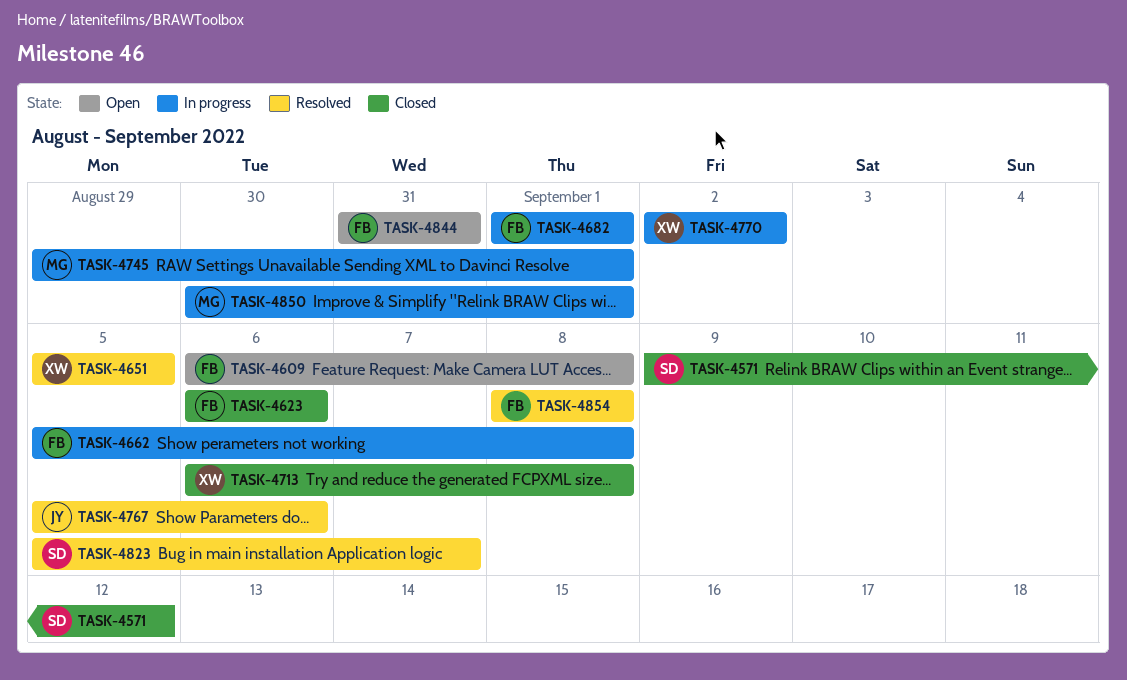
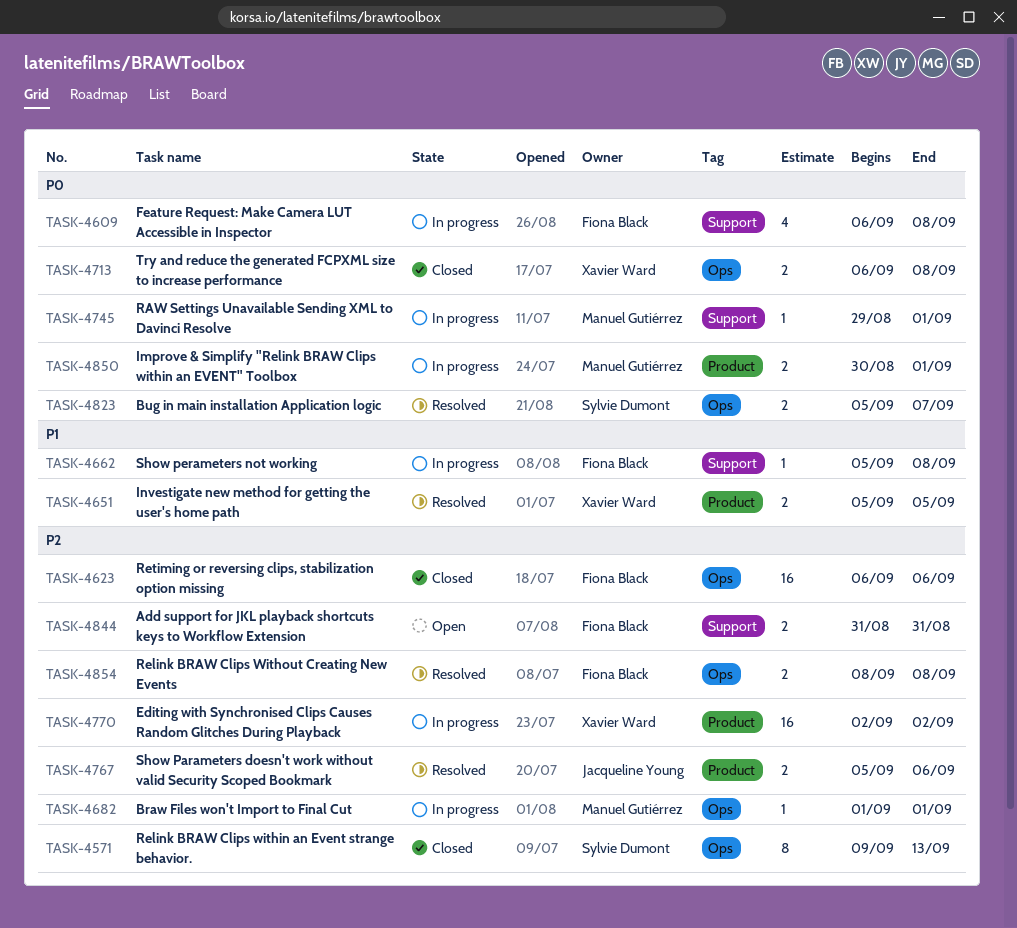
TASK-4571, due: Sep 12 -> Sep 13
TASK-4609, status: Open -> In progress
TASK-4682, owner: Fiona Black -> Manuel Gutiérrez

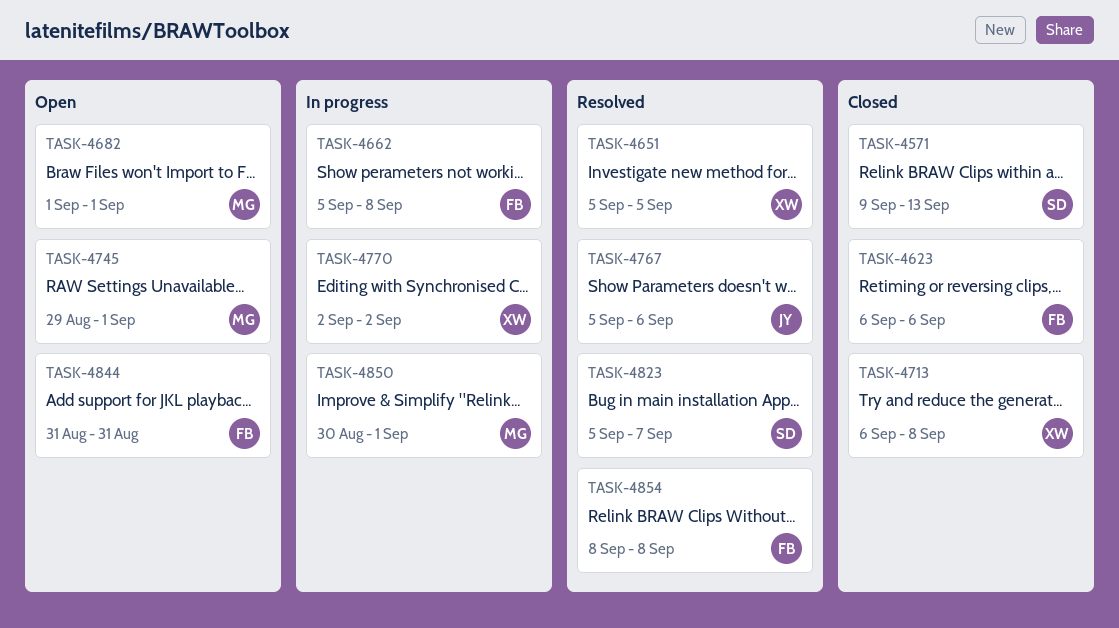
TASK-4609: present -> none
TASK-4682, status: In progress -> Open
TASK-4745, status: In progress -> Open

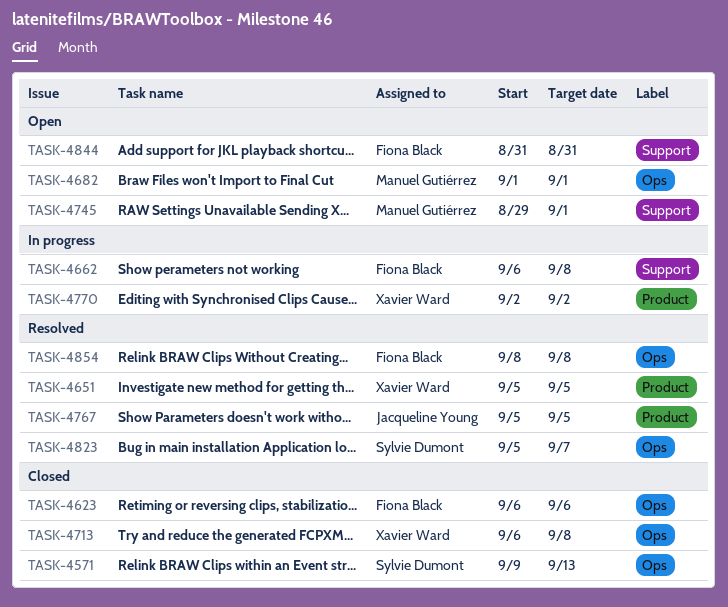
TASK-4662, start: Sep 5 -> Sep 6
TASK-4767, due: Sep 6 -> Sep 5
TASK-4850: present -> none

